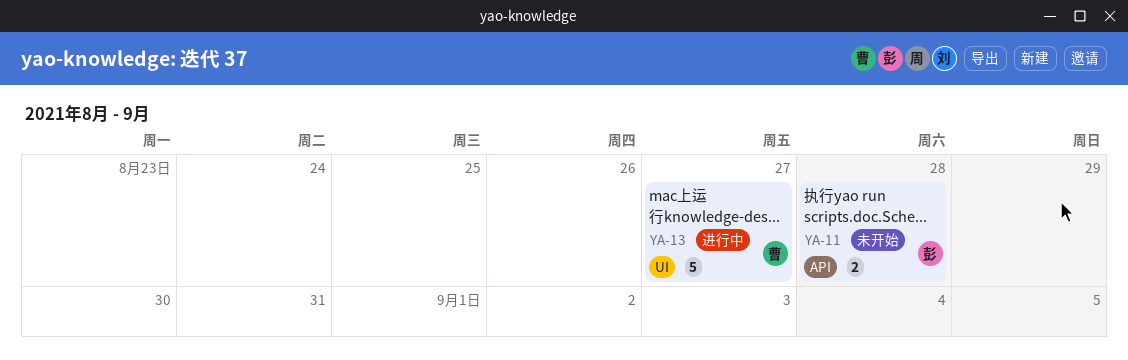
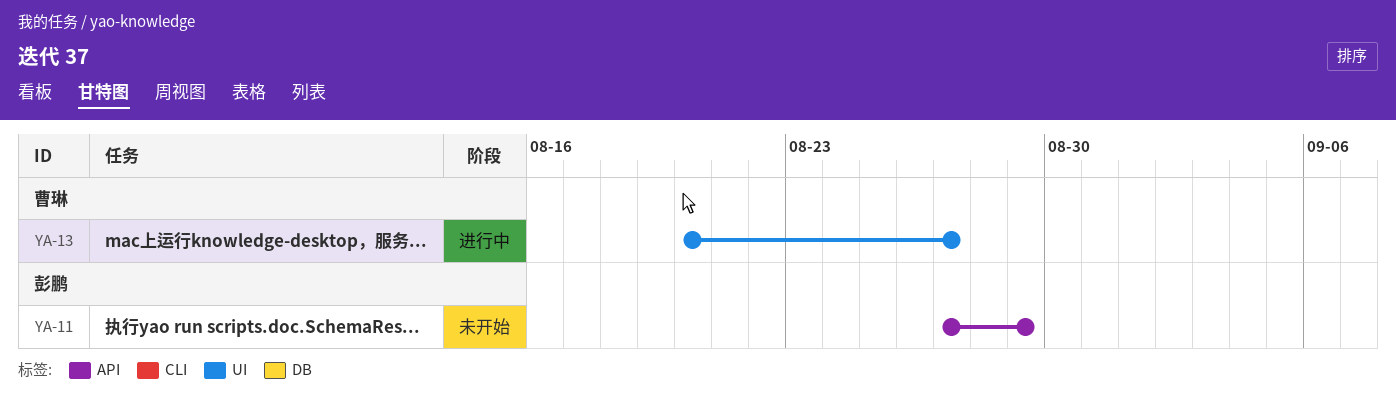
YA-11, due: Aug 28 -> Aug 29

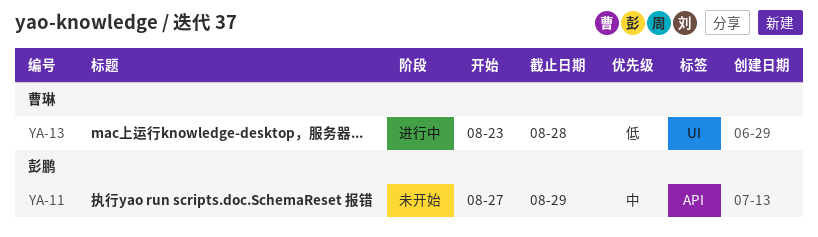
YA-13, start: Aug 20 -> Aug 23
YA-13, due: Aug 27 -> Aug 28

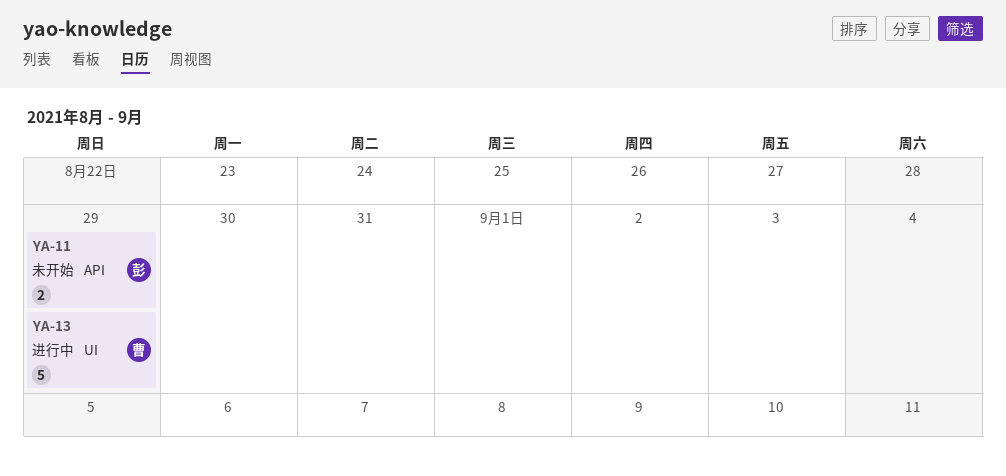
YA-13, due: Aug 28 -> Aug 29

